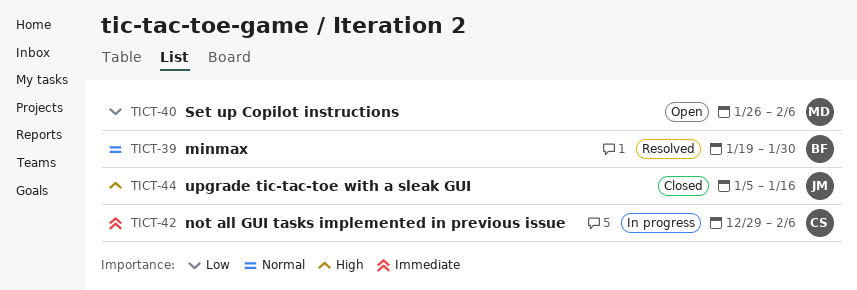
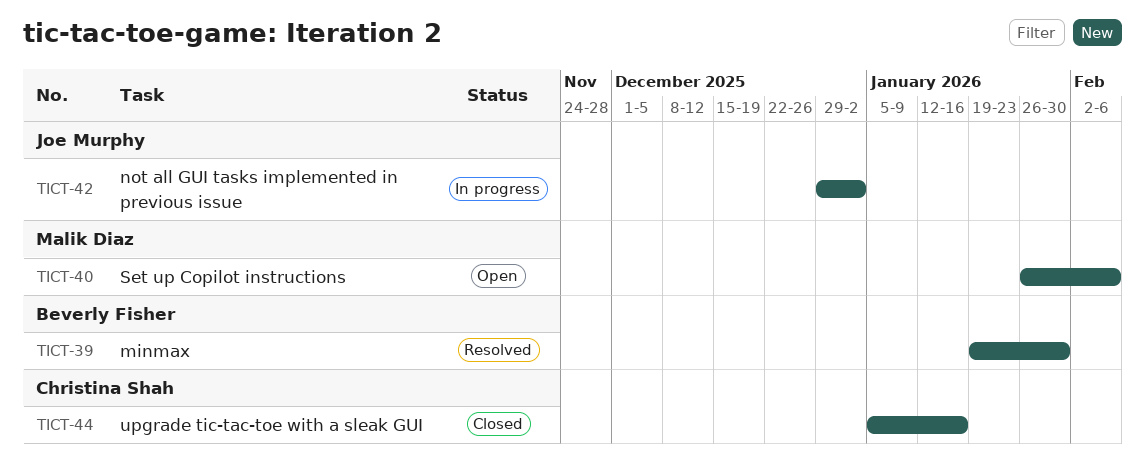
TICT-42, owner: Christina Shah -> Joe Murphy
TICT-42, due: Feb 6 -> Jan 2
TICT-44, owner: Joe Murphy -> Christina Shah

